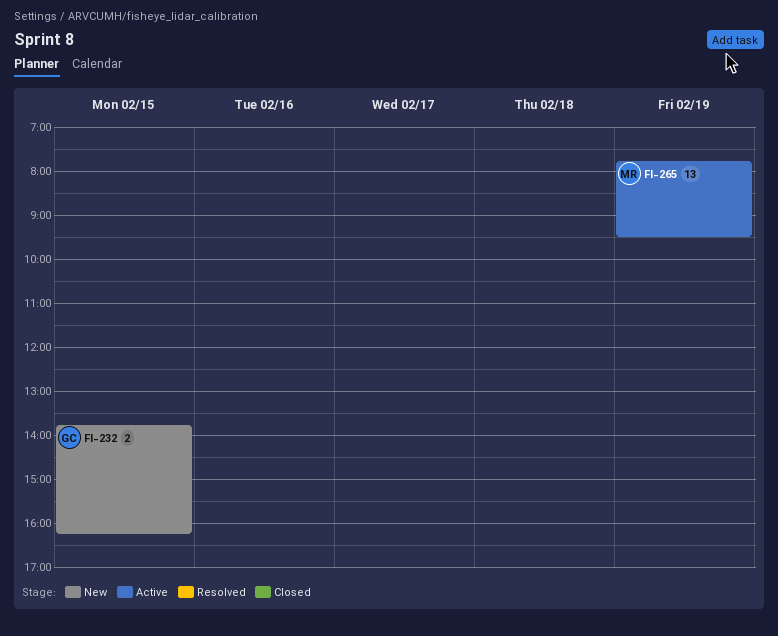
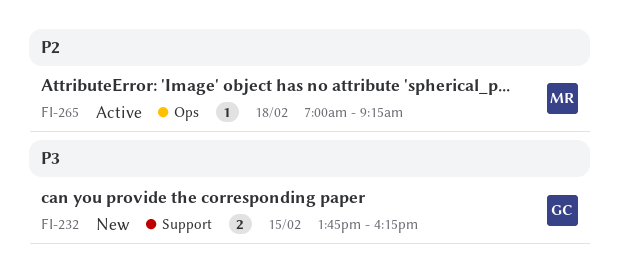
FI-265, estimate: 13 -> 1
FI-265, day: Feb 19 -> Feb 18
FI-265, begins: 07:45 -> 07:00
FI-265, ends: 09:30 -> 09:15

